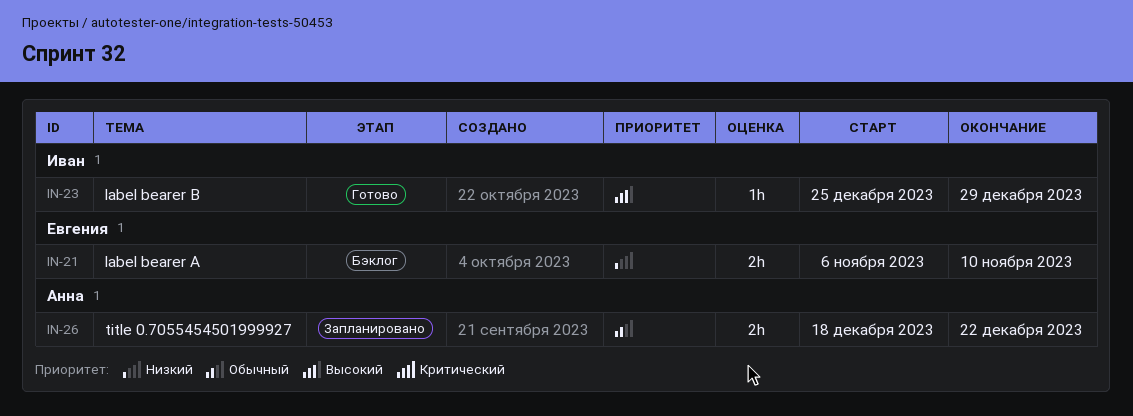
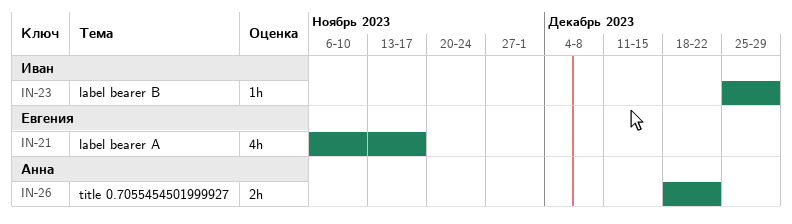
IN-21, estimate: 2h -> 4h
IN-21, due: Nov 10 -> Nov 17

